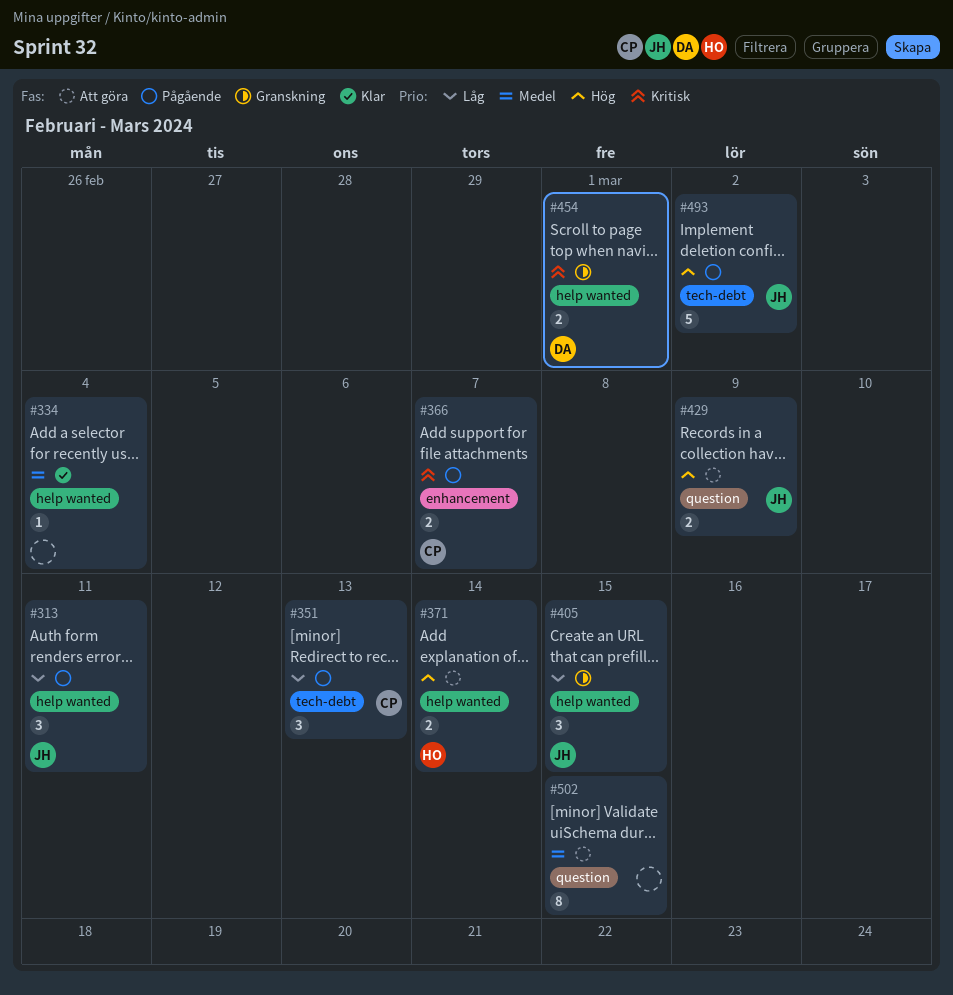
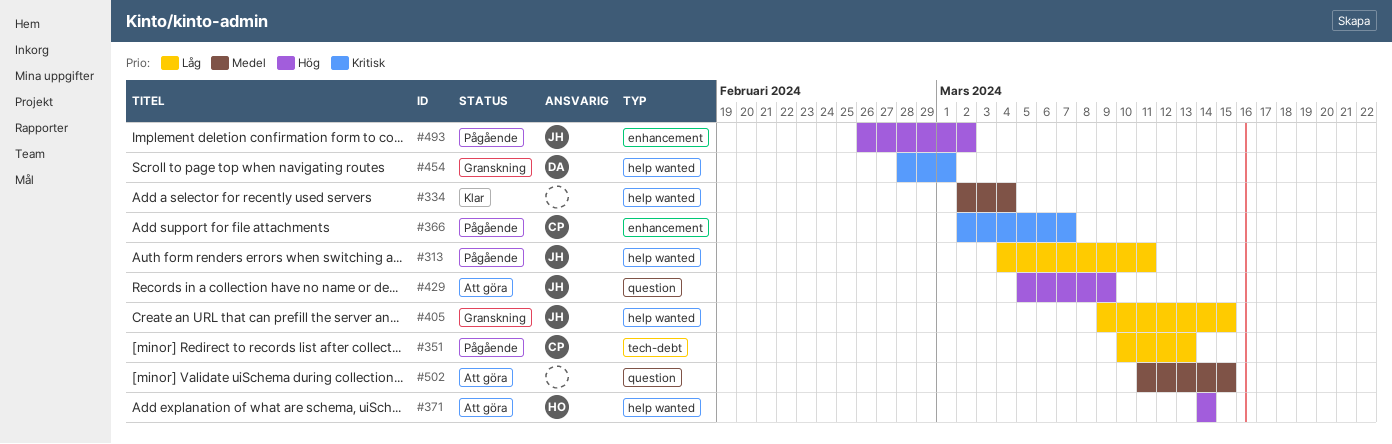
#493, label: tech-debt -> enhancement

